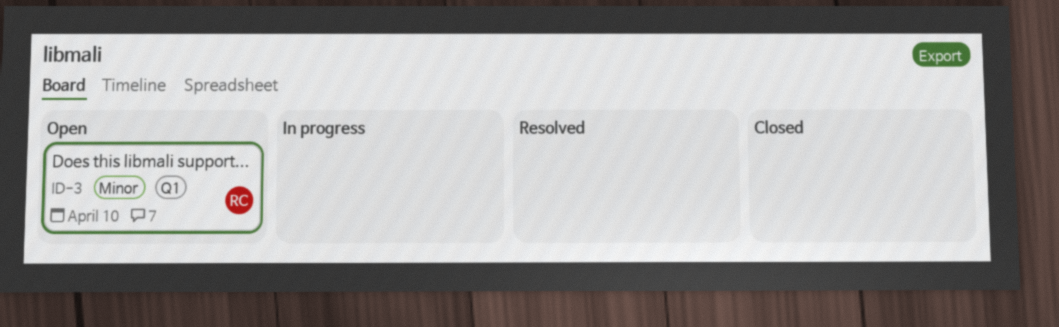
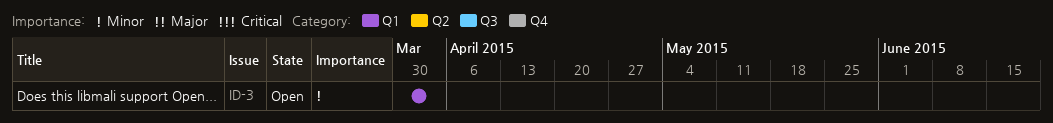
ID-3, due: Apr 10 -> Apr 3

